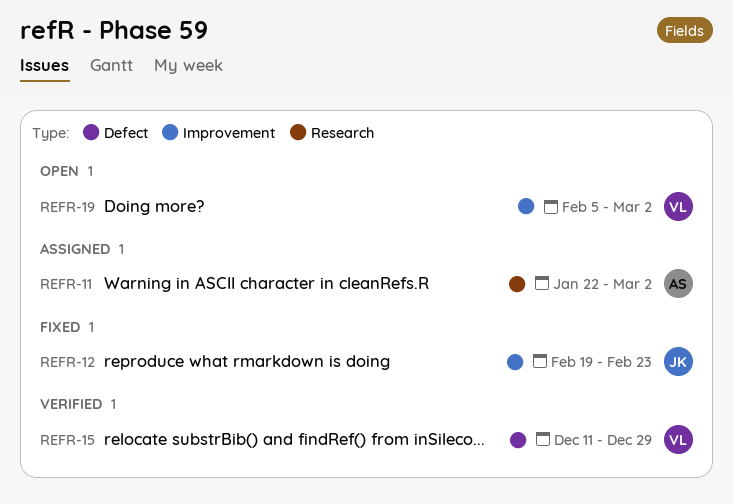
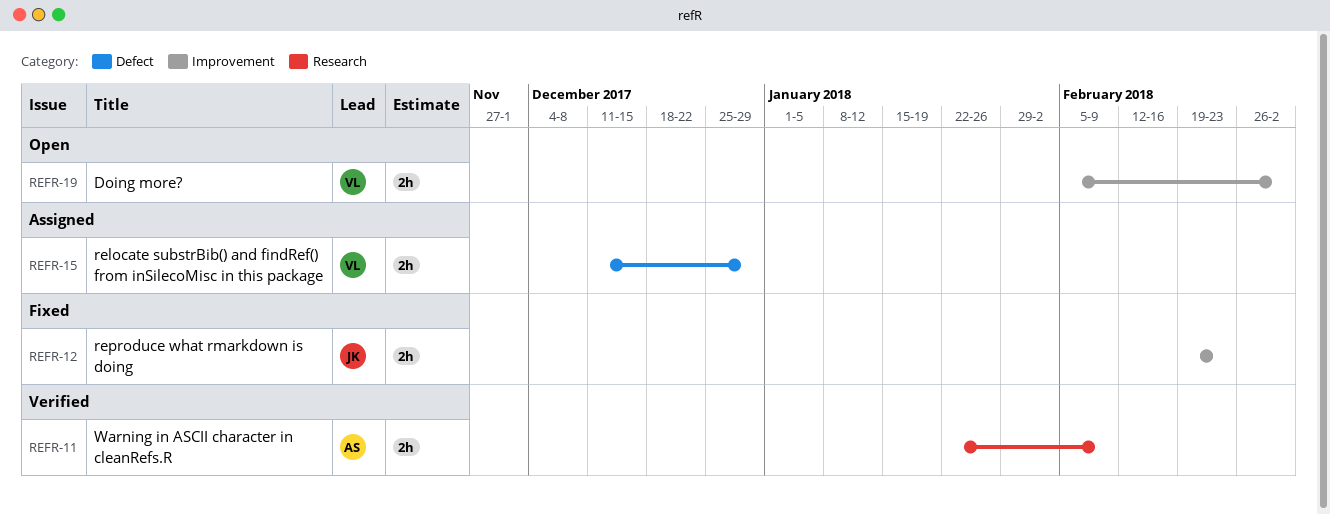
REFR-11, status: Assigned -> Verified
REFR-11, due: Mar 2 -> Feb 9
REFR-15, status: Verified -> Assigned

